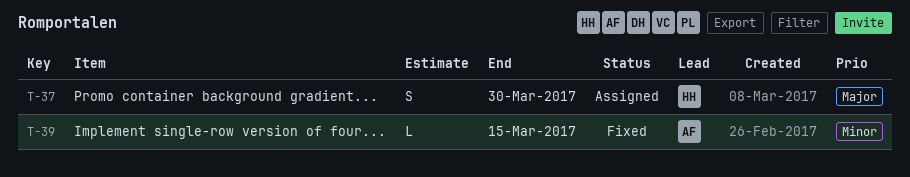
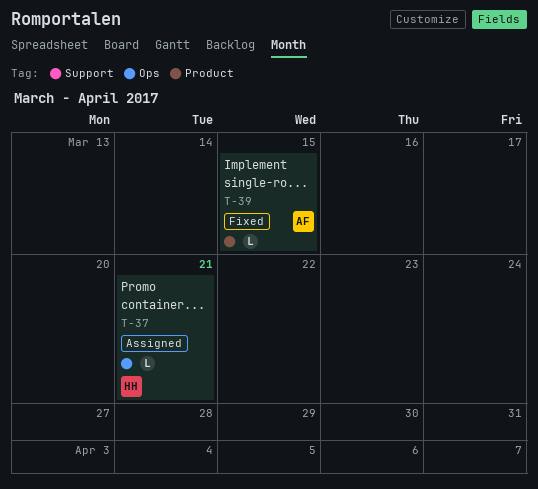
T-37, estimate: S -> L
T-37, due: Mar 30 -> Mar 21

